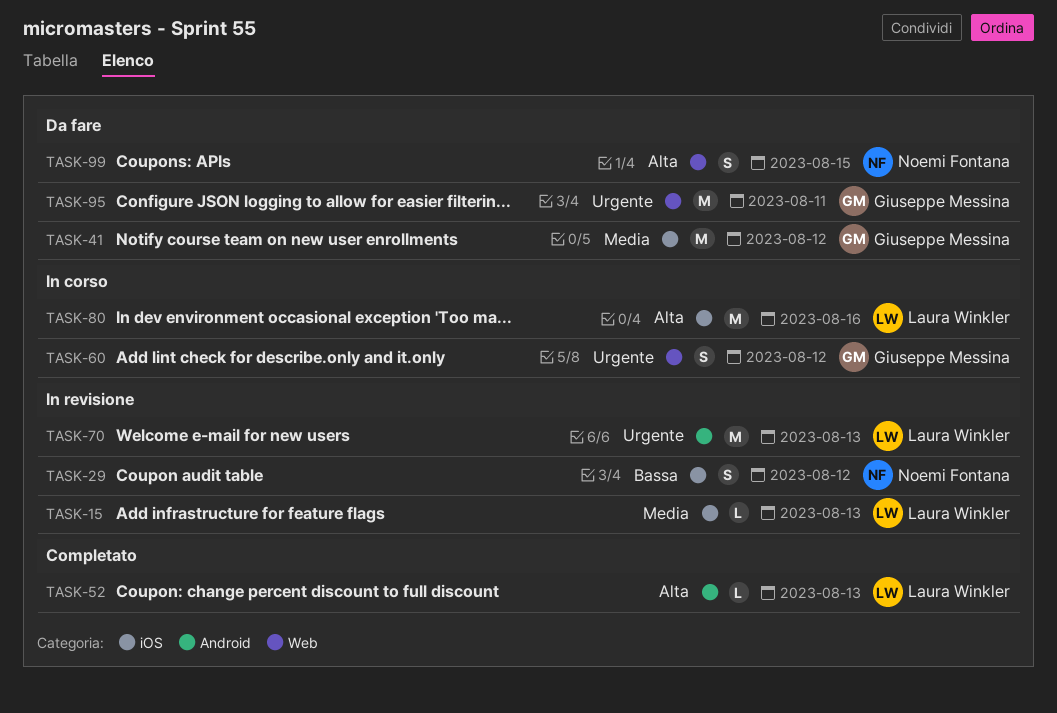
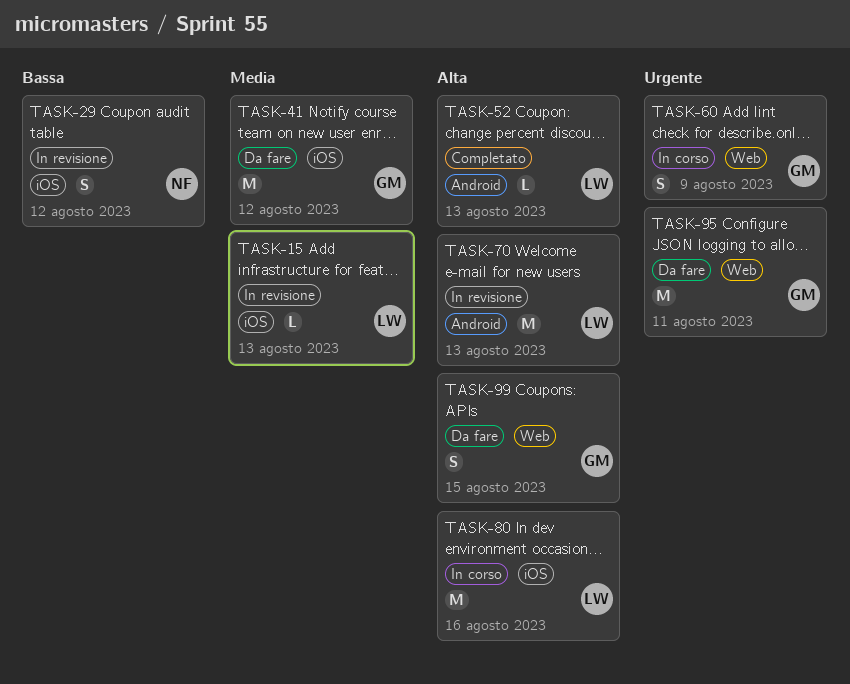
TASK-60, due: Aug 12 -> Aug 9
TASK-70, priority: Urgente -> Alta
TASK-99, owner: Noemi Fontana -> Giuseppe Messina

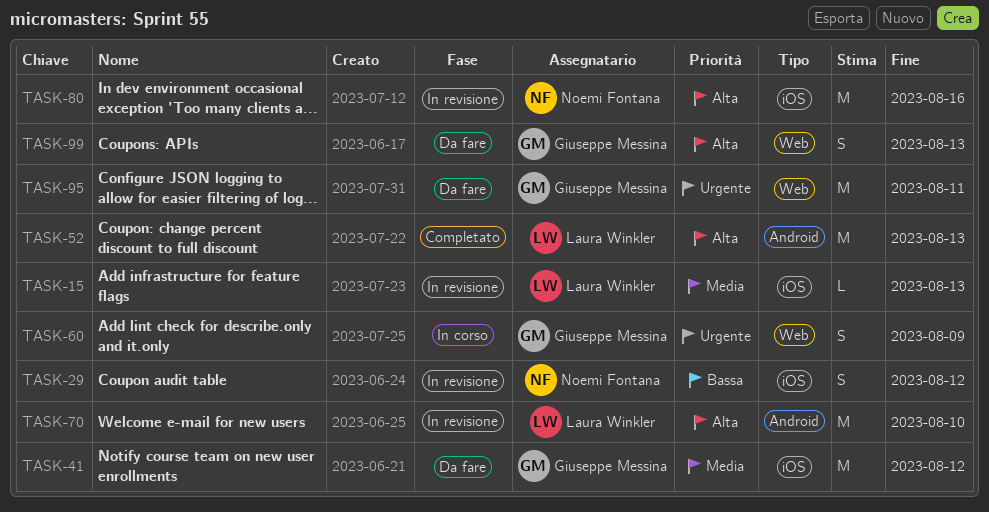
TASK-52, estimate: L -> M
TASK-70, due: Aug 13 -> Aug 10
TASK-80, status: In corso -> In revisione
TASK-80, owner: Laura Winkler -> Noemi Fontana
TASK-99, due: Aug 15 -> Aug 13

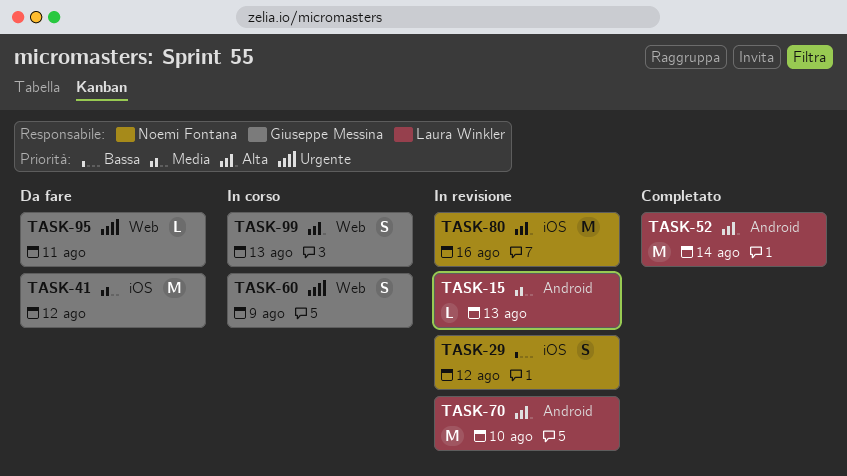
TASK-15, label: iOS -> Android
TASK-52, due: Aug 13 -> Aug 14
TASK-95, estimate: M -> L
TASK-99, status: Da fare -> In corso

